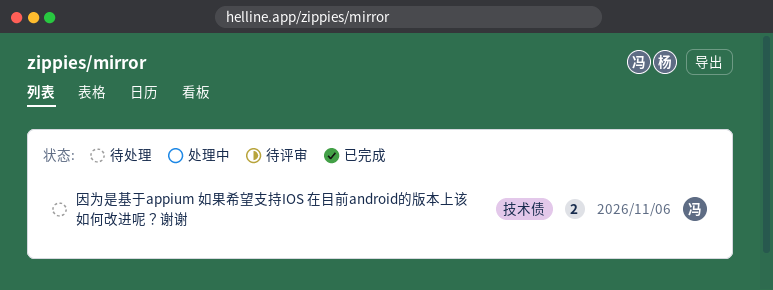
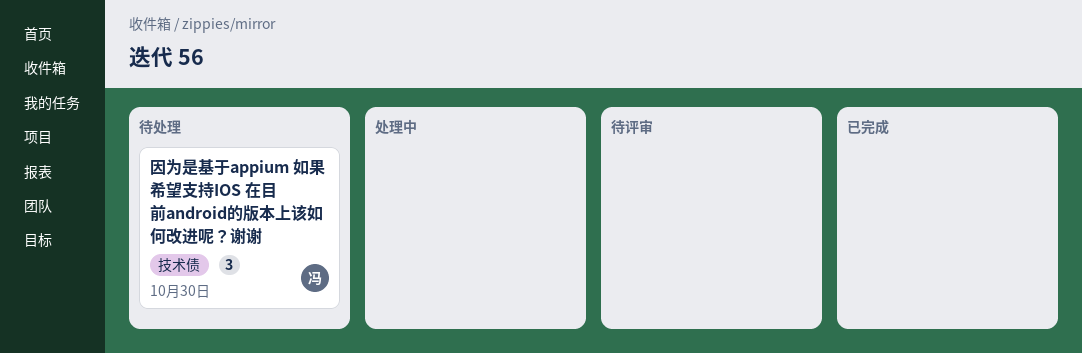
因为是基于appium 如果希望支持IOS 在目前android的版本上该如何改进呢？谢谢, estimate: 2 -> 3
因为是基于appium 如果希望支持IOS 在目前android的版本上该如何改进呢？谢谢, due: Nov 6 -> Oct 30

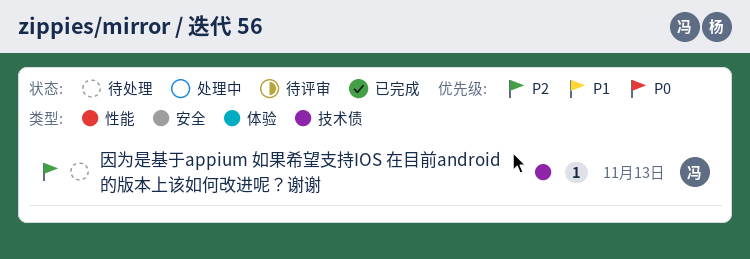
因为是基于appium 如果希望支持IOS 在目前android的版本上该如何改进呢？谢谢, estimate: 3 -> 1
因为是基于appium 如果希望支持IOS 在目前android的版本上该如何改进呢？谢谢, due: Oct 30 -> Nov 13

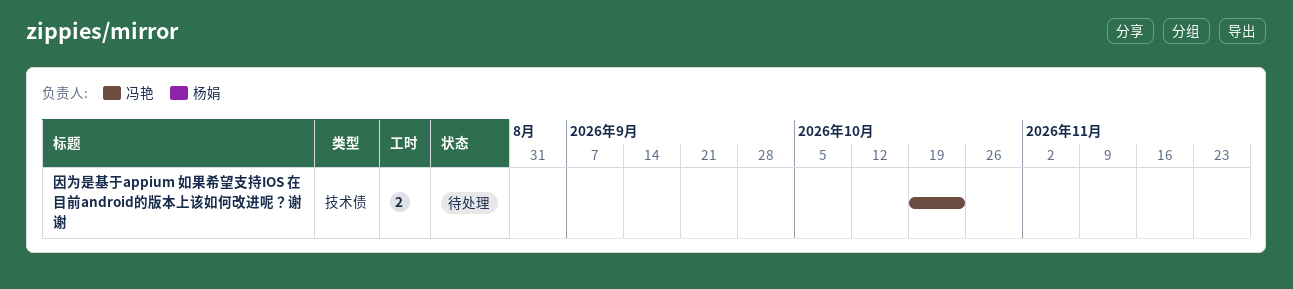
因为是基于appium 如果希望支持IOS 在目前android的版本上该如何改进呢？谢谢, estimate: 1 -> 2
因为是基于appium 如果希望支持IOS 在目前android的版本上该如何改进呢？谢谢, due: Nov 13 -> Oct 23

